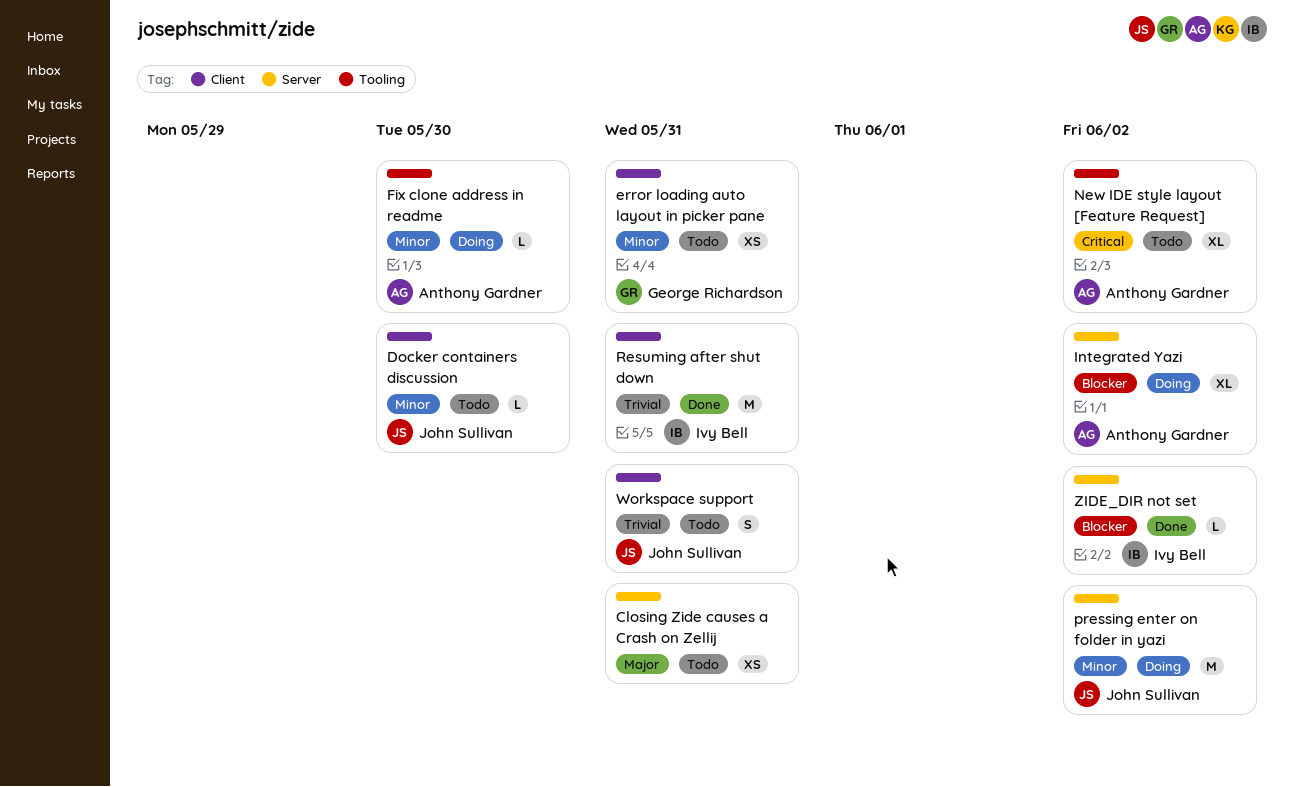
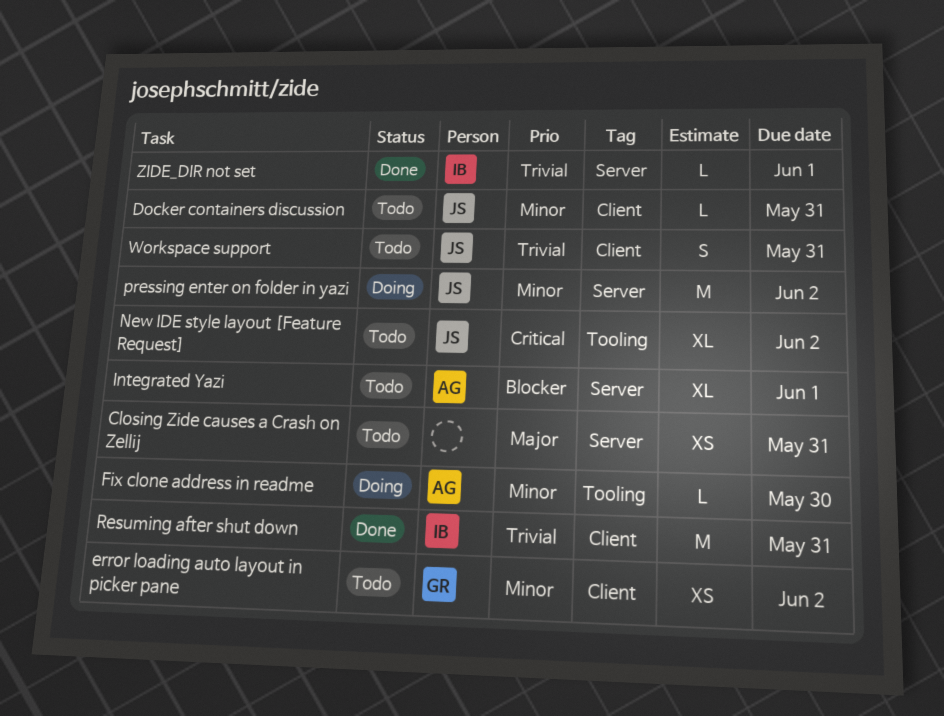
Docker containers discussion, due: May 30 -> May 31
error loading auto layout in picker pane, due: May 31 -> Jun 2
Integrated Yazi, status: Doing -> Todo
Integrated Yazi, due: Jun 2 -> Jun 1
New IDE style layout [Feature Request], owner: Anthony Gardner -> John Sullivan
ZIDE_DIR not set, priority: Blocker -> Trivial
ZIDE_DIR not set, due: Jun 2 -> Jun 1

